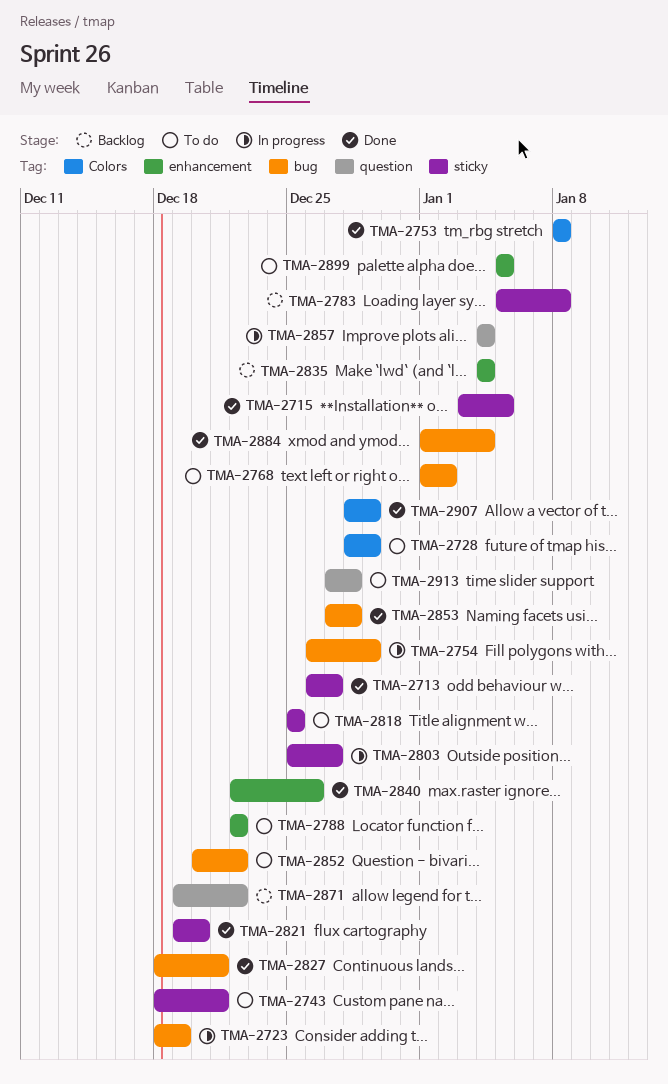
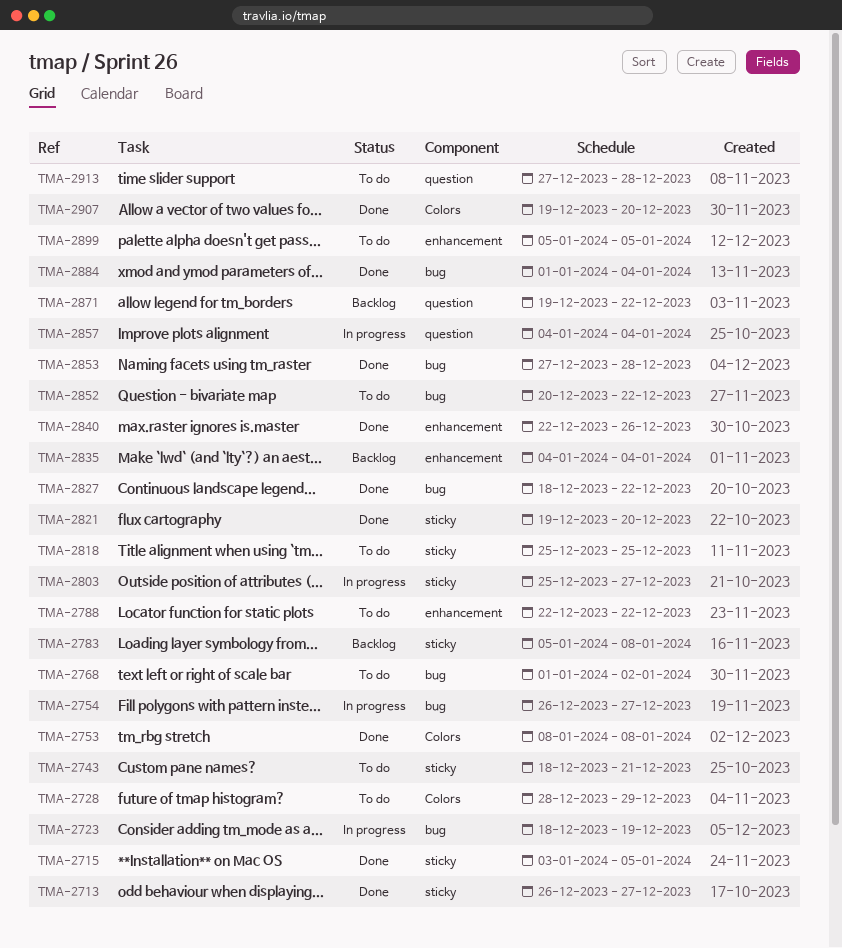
TMA-2754, due: Dec 29 -> Dec 27
TMA-2827, due: Dec 21 -> Dec 22
TMA-2907, start: Dec 28 -> Dec 19
TMA-2907, due: Dec 29 -> Dec 20

